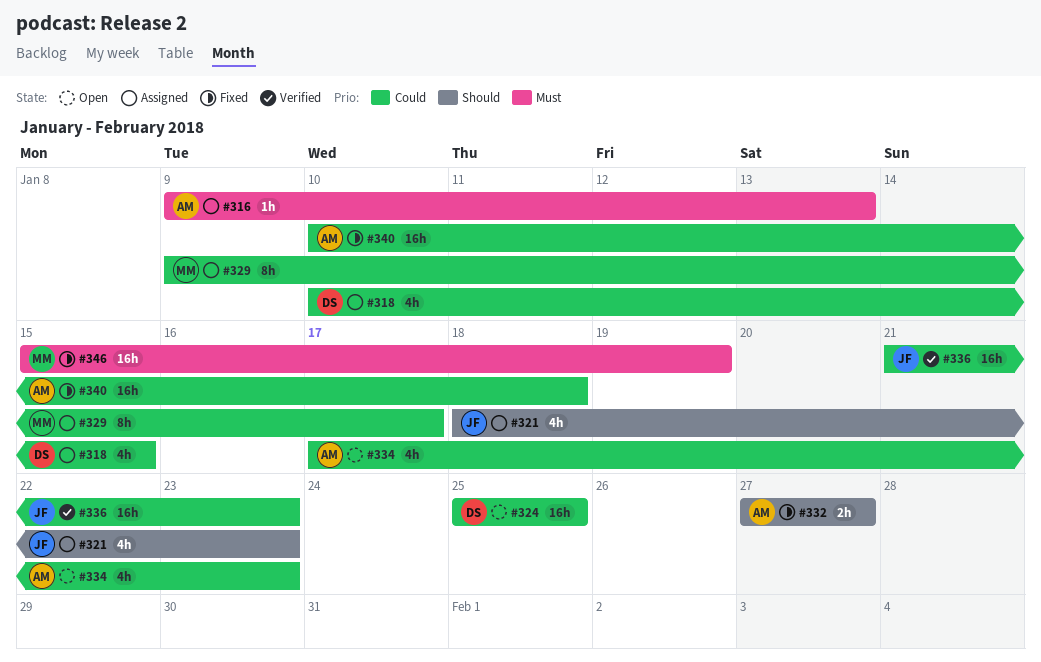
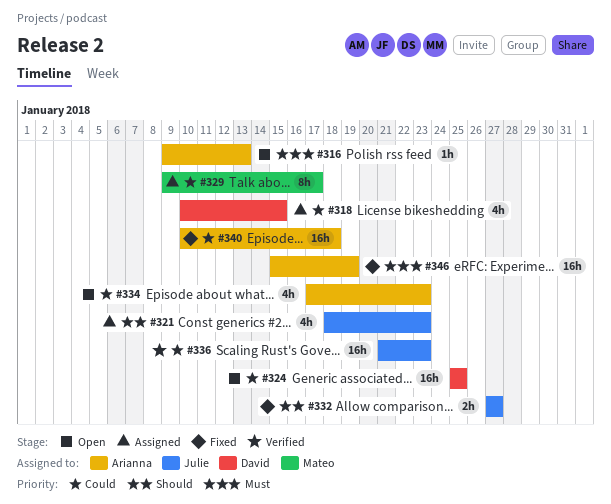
#316, status: Assigned -> Open
#332, owner: Arianna -> Julie
#346, owner: Mateo -> Arianna

